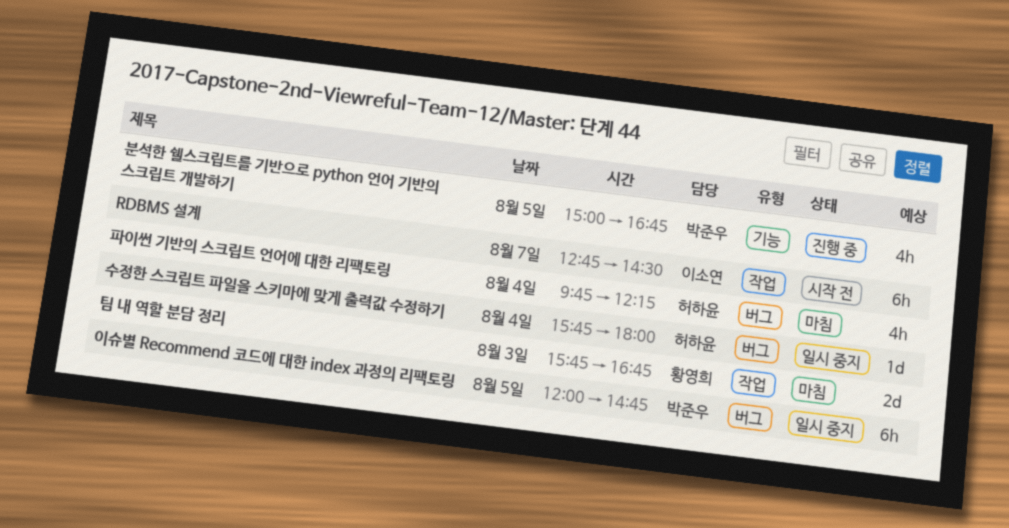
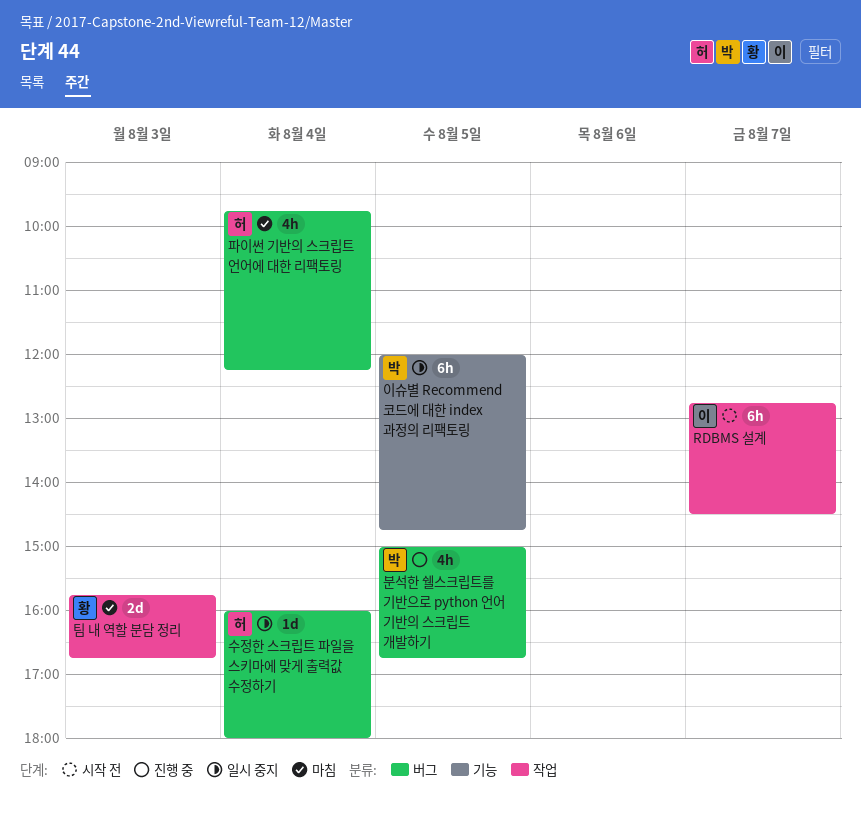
분석한 쉘스크립트를 기반으로 python 언어 기반의 스크립트 개발하기, label: 기능 -> 버그
수정한 스크립트 파일을 스키마에 맞게 출력값 수정하기, begins: 15:45 -> 16:00
이슈별 Recommend 코드에 대한 index 과정의 리팩토링, label: 버그 -> 기능

